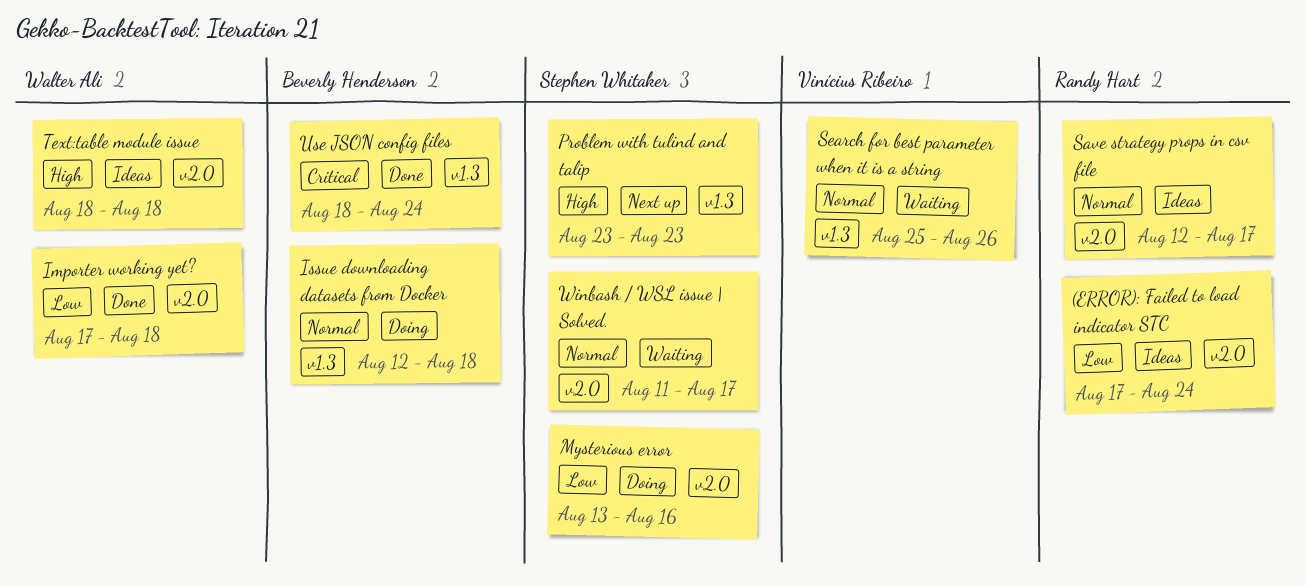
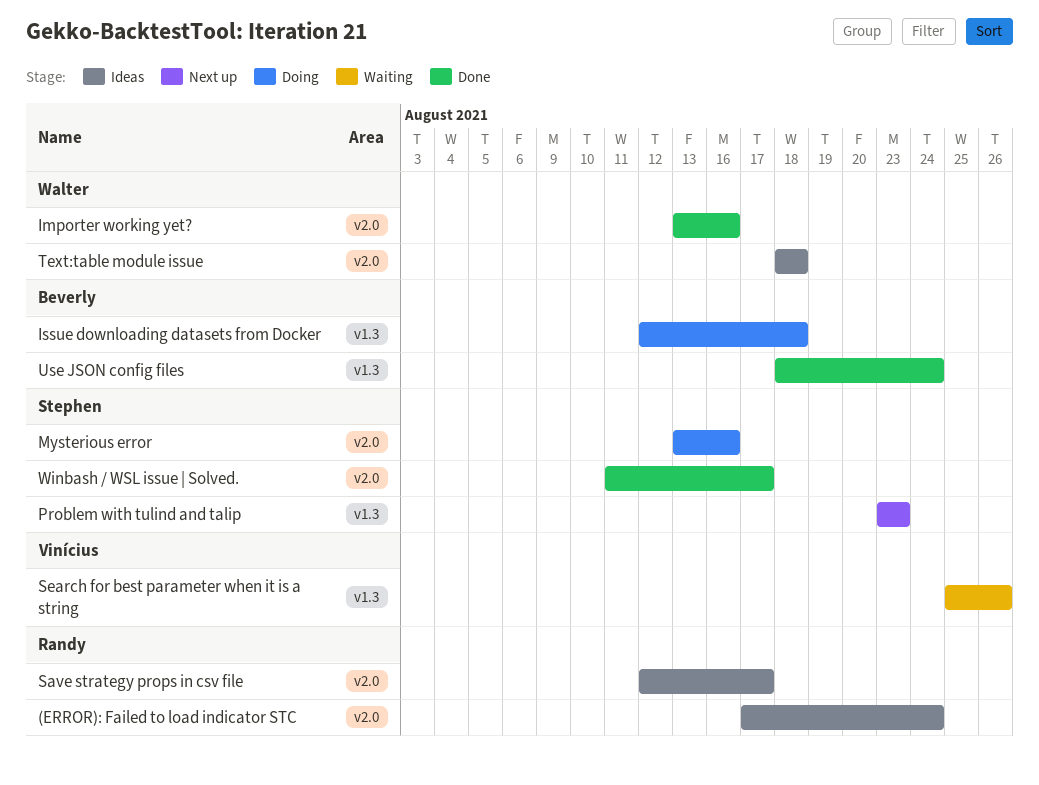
Importer working yet?, start: Aug 17 -> Aug 13
Importer working yet?, due: Aug 18 -> Aug 16
Winbash / WSL issue | Solved., status: Waiting -> Done

